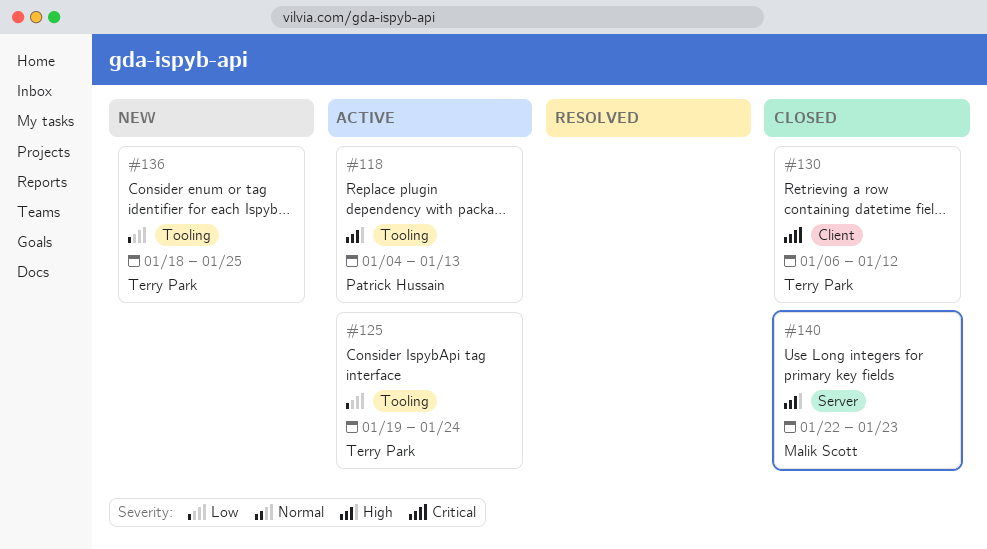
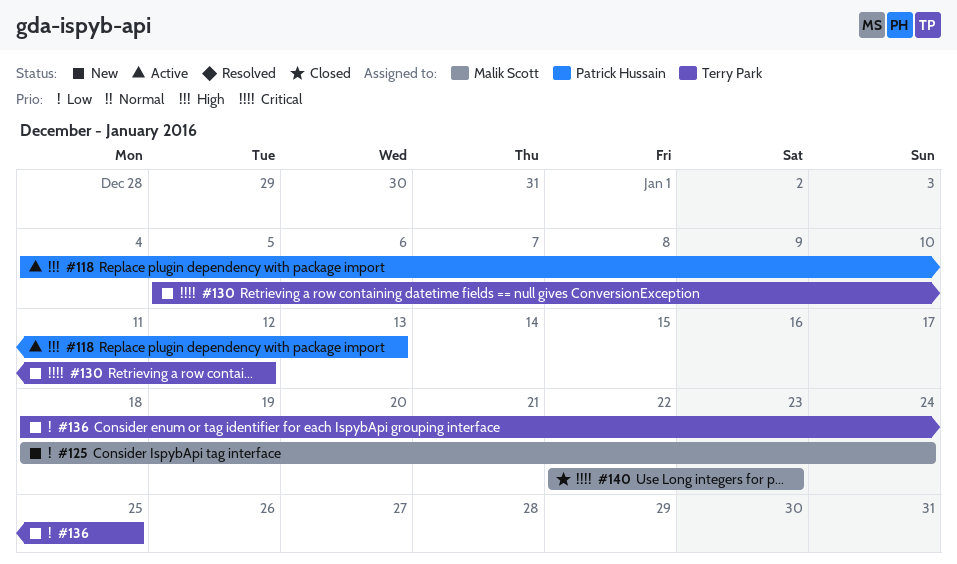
#125, status: Active -> New
#125, owner: Terry Park -> Malik Scott
#125, start: Jan 19 -> Jan 18
#130, status: Closed -> New
#130, start: Jan 6 -> Jan 5
#140, priority: High -> Critical

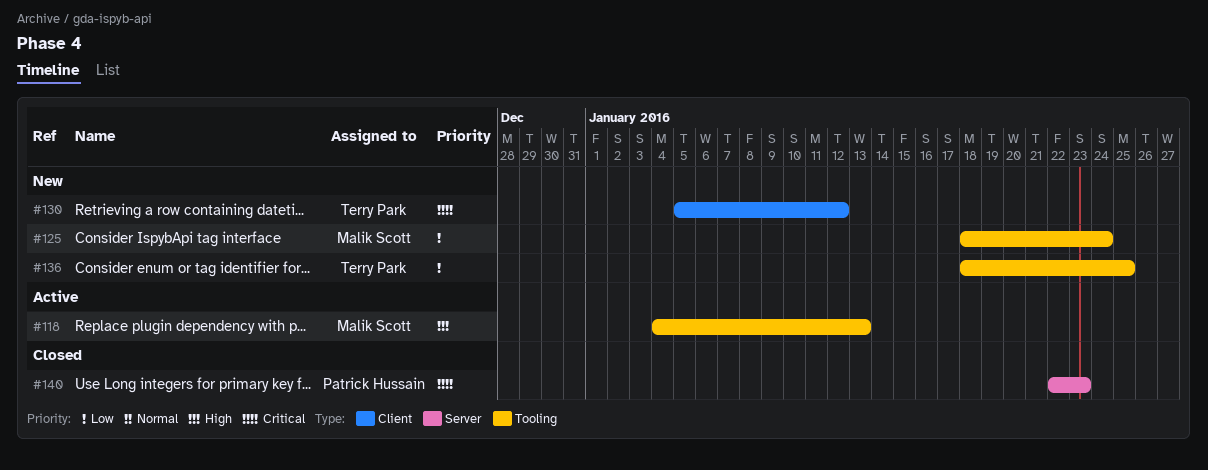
#118, owner: Patrick Hussain -> Malik Scott
#140, owner: Malik Scott -> Patrick Hussain

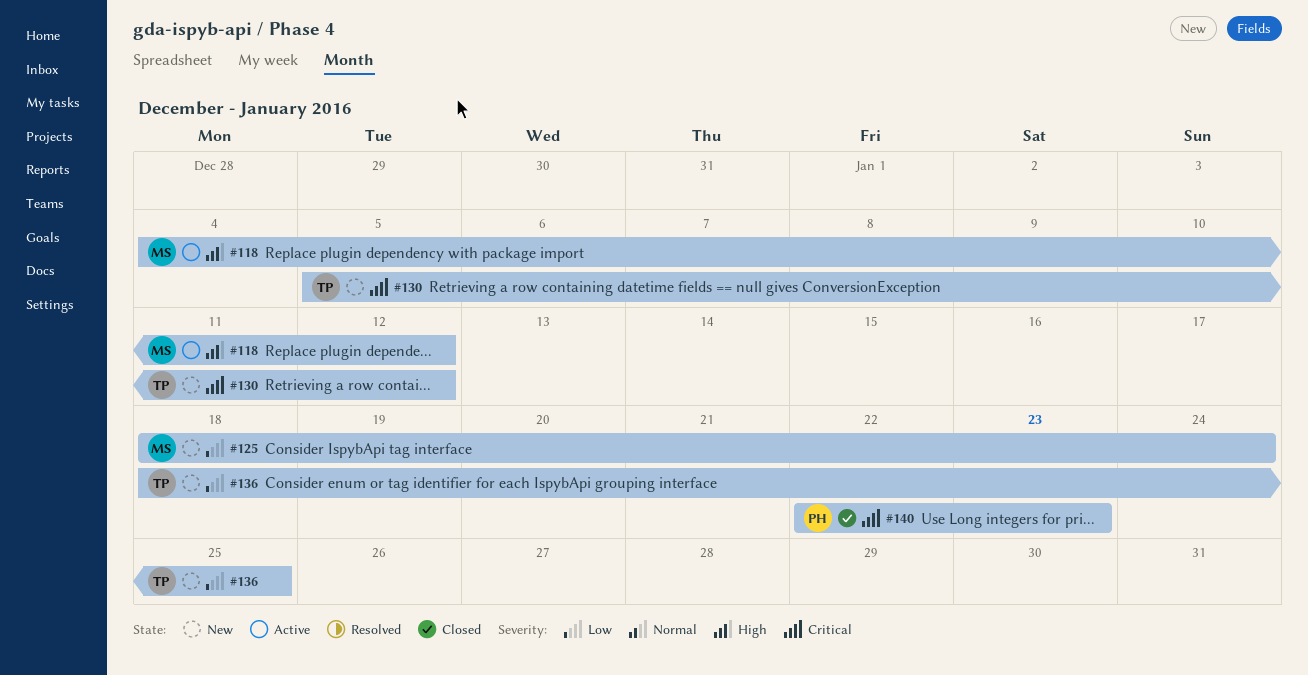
#118, due: Jan 13 -> Jan 12

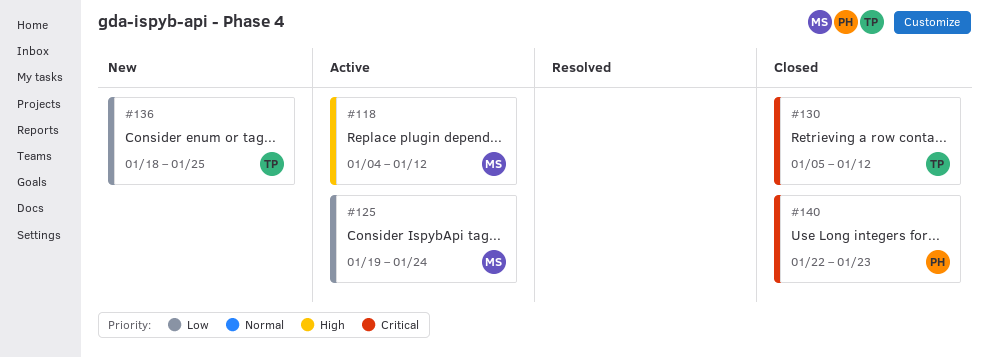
#125, status: New -> Active
#125, start: Jan 18 -> Jan 19
#130, status: New -> Closed

